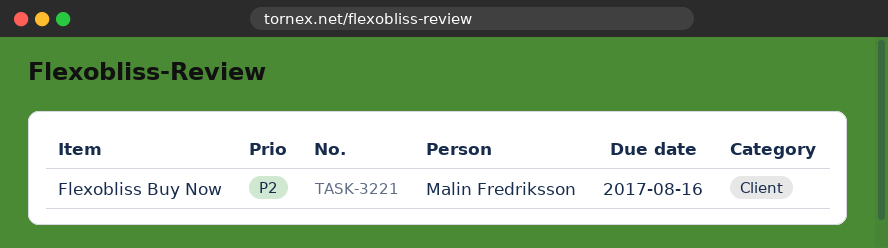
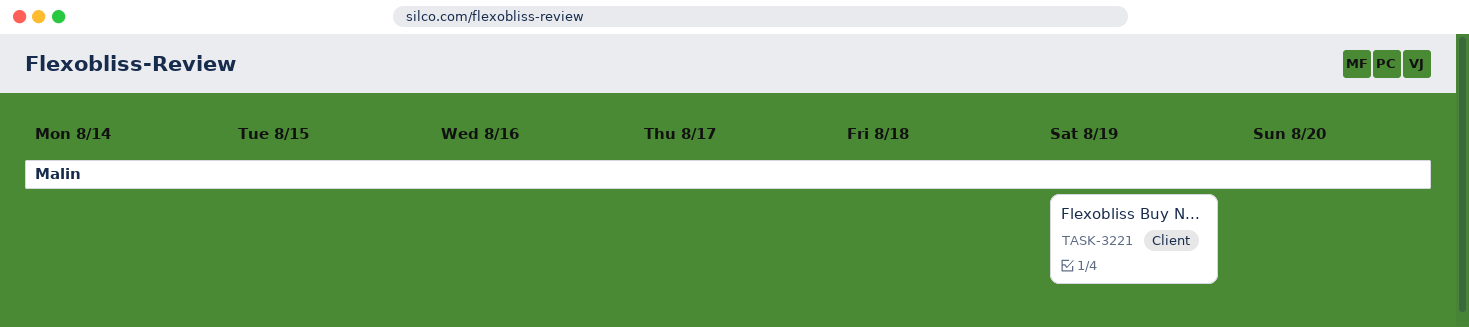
TASK-3221, due: Aug 16 -> Aug 19

